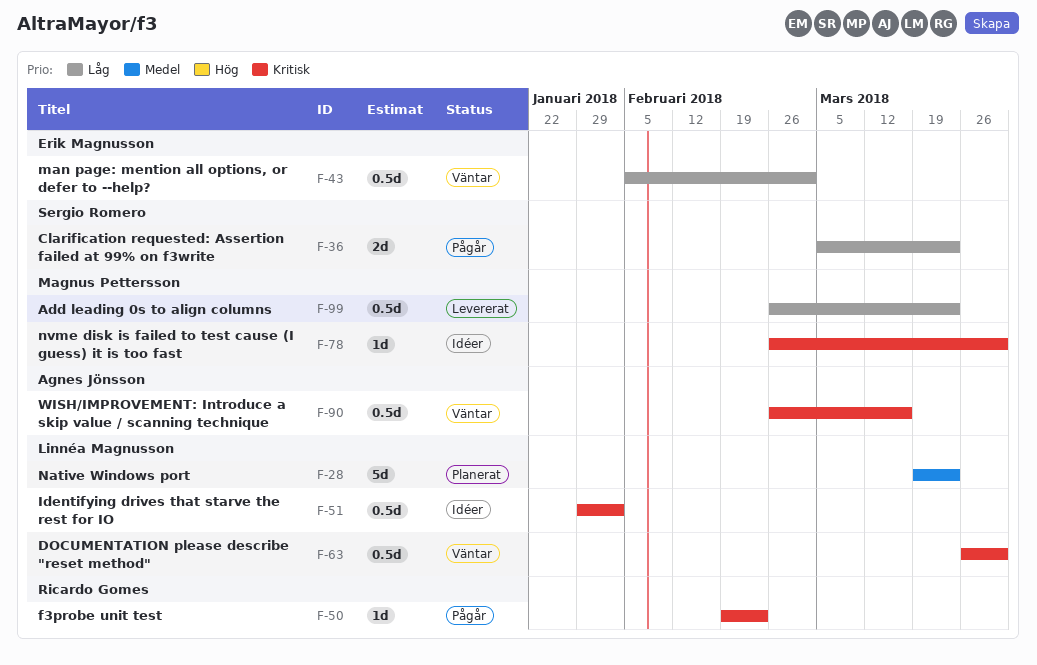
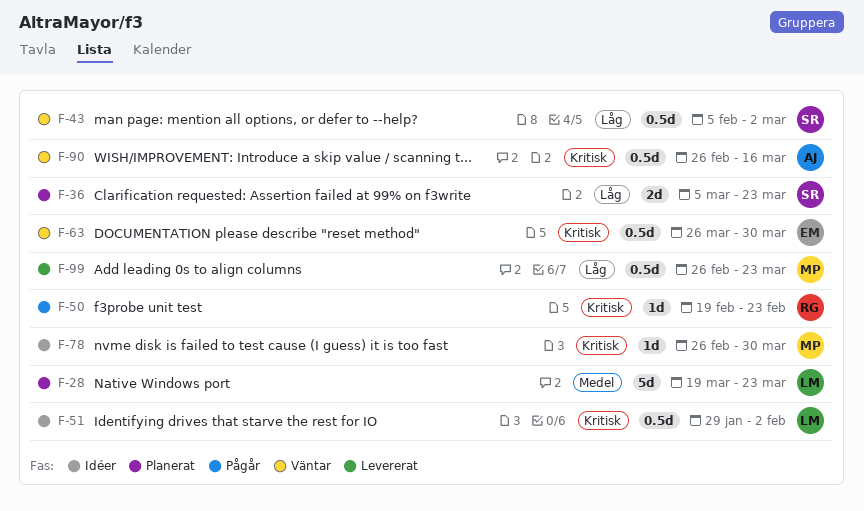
F-36, status: Pågår -> Planerat
F-43, owner: Erik Magnusson -> Sergio Romero
F-63, owner: Linnéa Magnusson -> Erik Magnusson

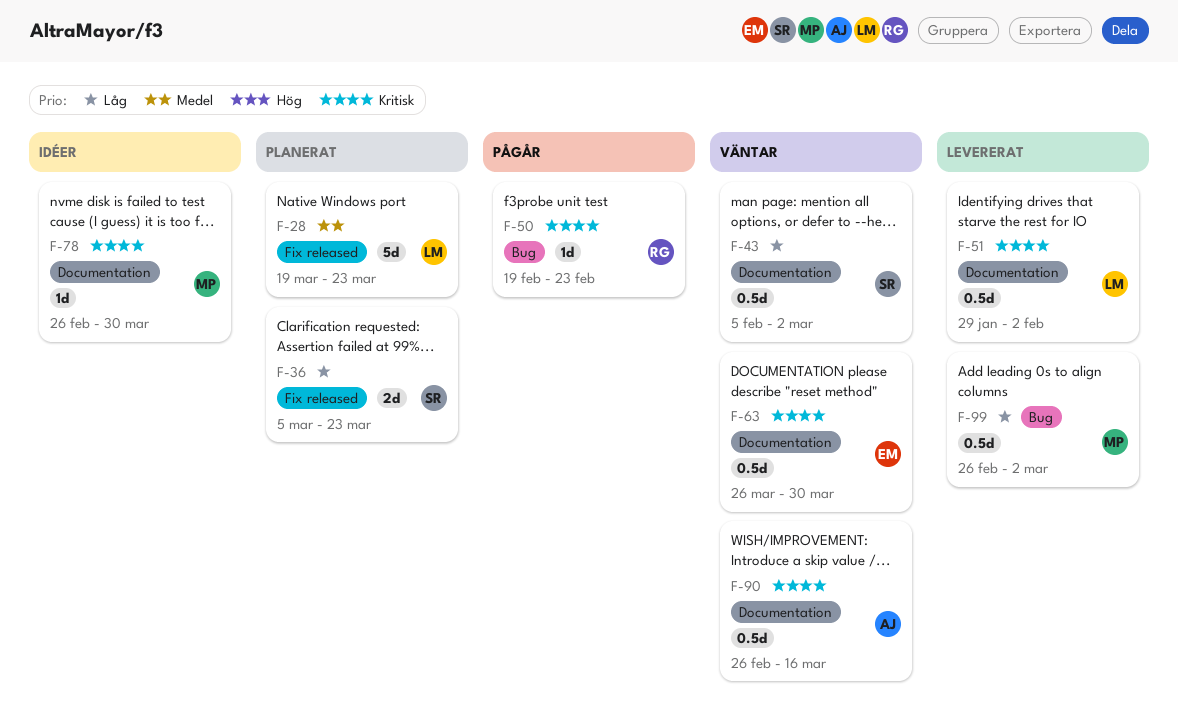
F-51, status: Idéer -> Levererat
F-99, due: Mar 23 -> Mar 2

